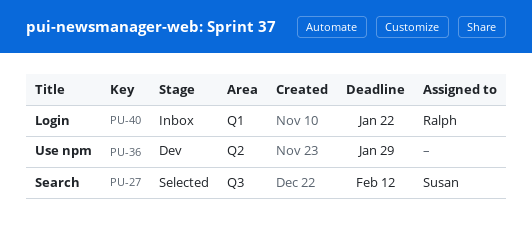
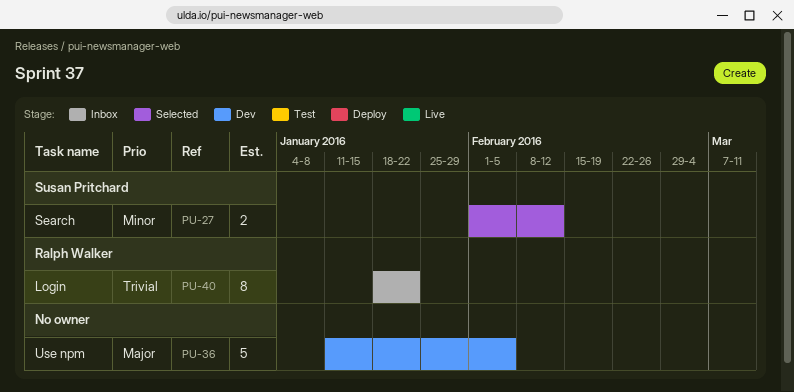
PU-36, due: Jan 29 -> Feb 5

